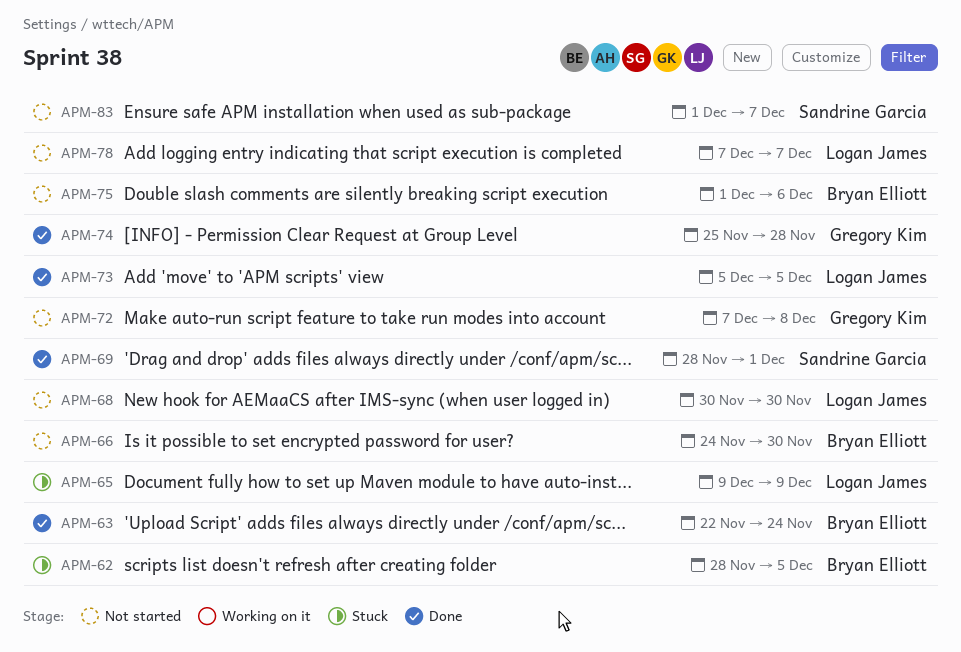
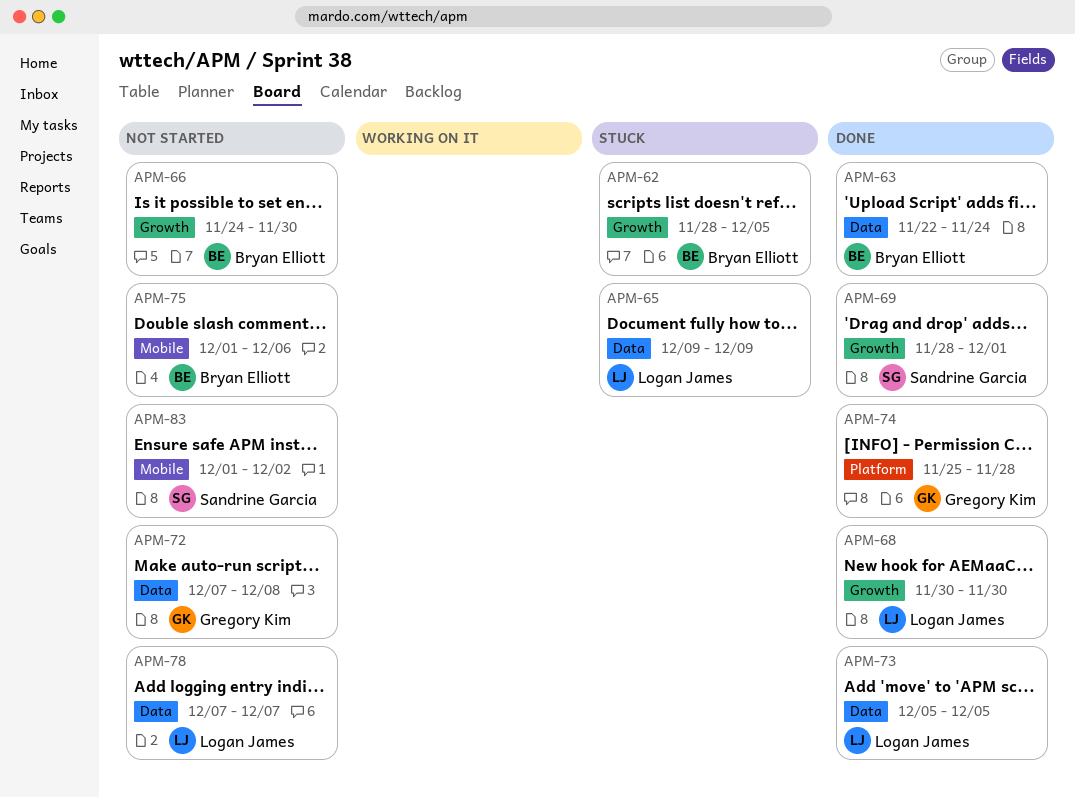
APM-68, status: Not started -> Done
APM-83, due: Dec 7 -> Dec 2

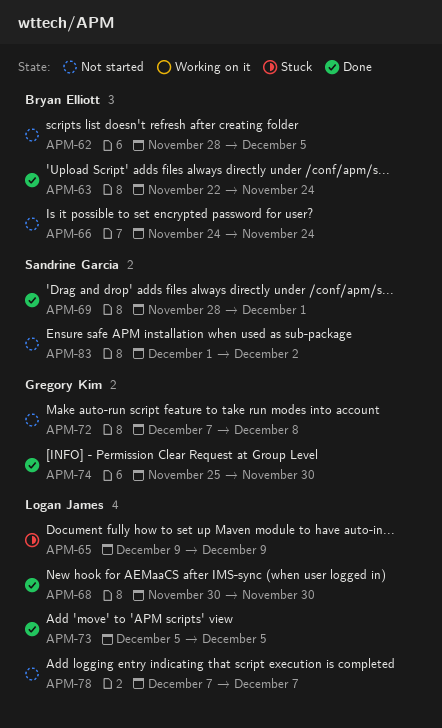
APM-62, status: Stuck -> Not started
APM-66, due: Nov 30 -> Nov 24
APM-74, due: Nov 28 -> Nov 30
APM-75: present -> none

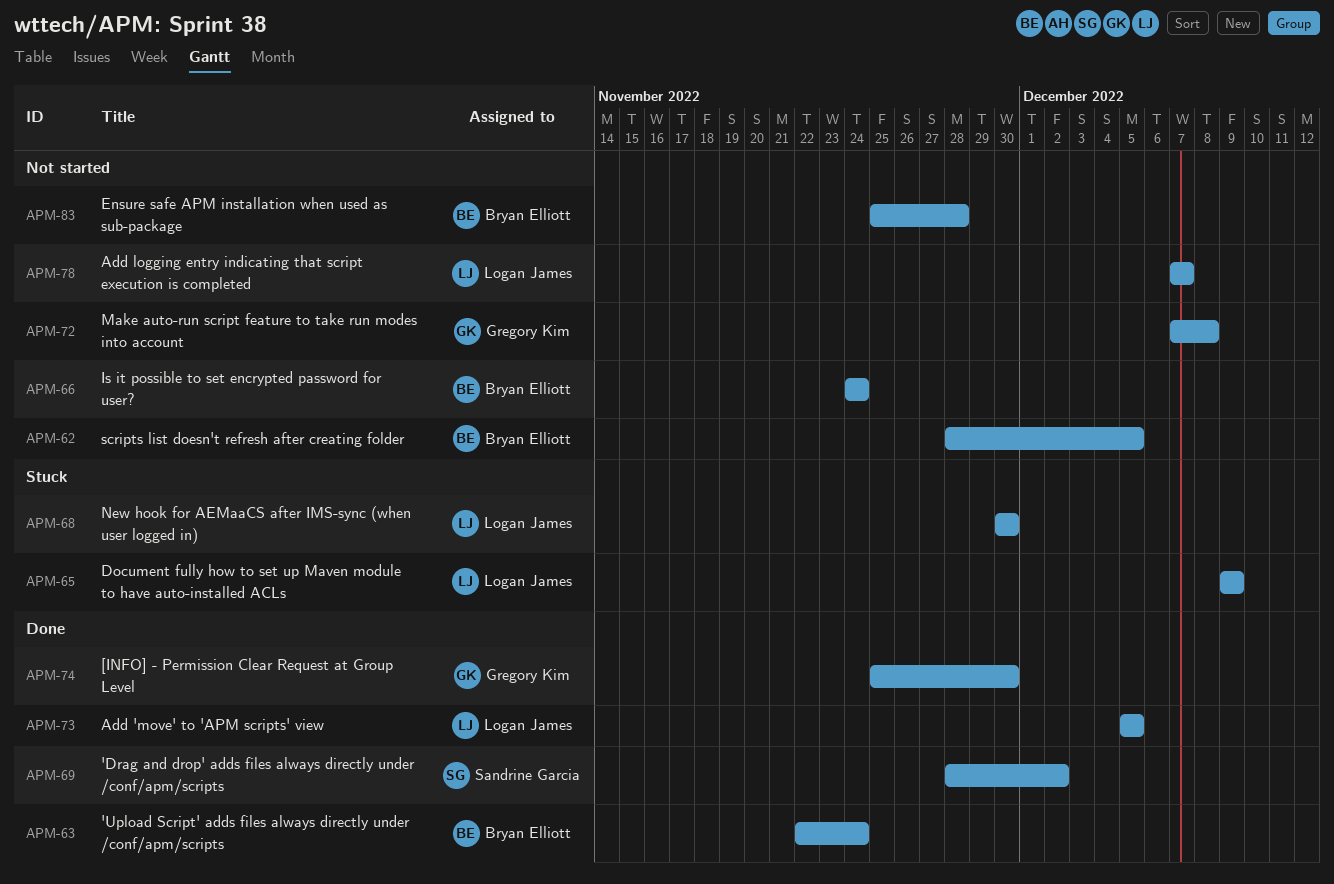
APM-68, status: Done -> Stuck
APM-69, due: Dec 1 -> Dec 2
APM-83, owner: Sandrine Garcia -> Bryan Elliott
APM-83, start: Dec 1 -> Nov 25
APM-83, due: Dec 2 -> Nov 28

